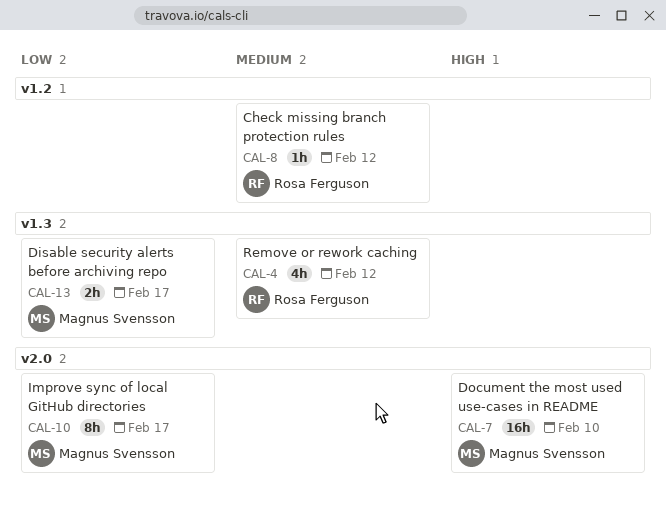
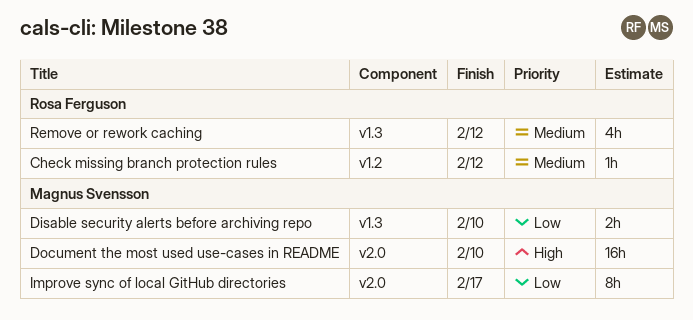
Disable security alerts before archiving repo, due: Feb 17 -> Feb 10

